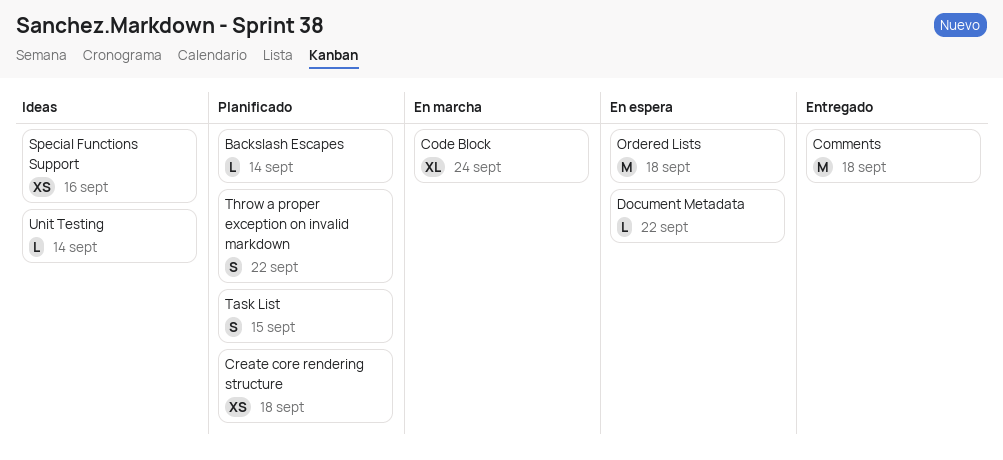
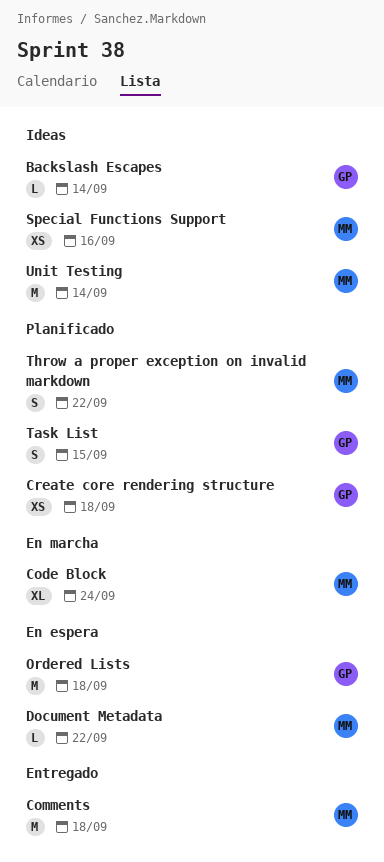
Backslash Escapes, status: Planificado -> Ideas
Unit Testing, estimate: L -> M

